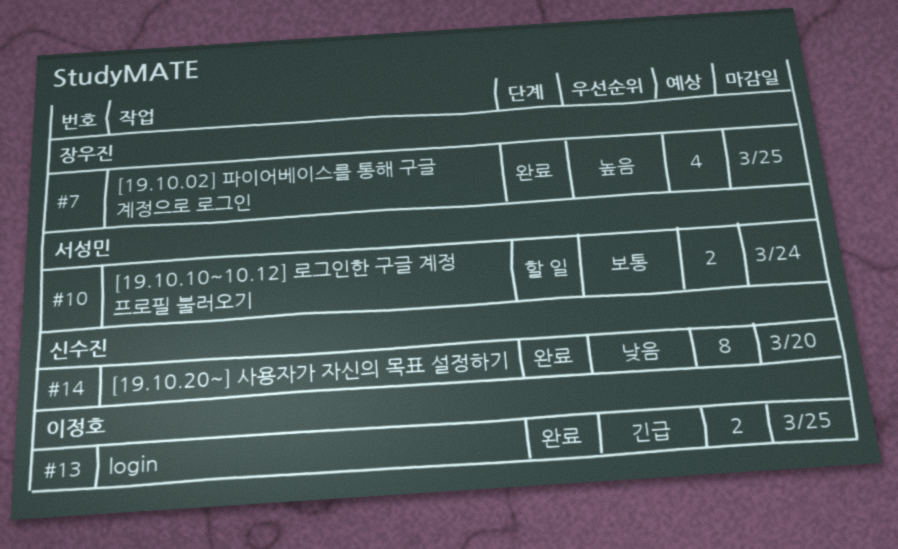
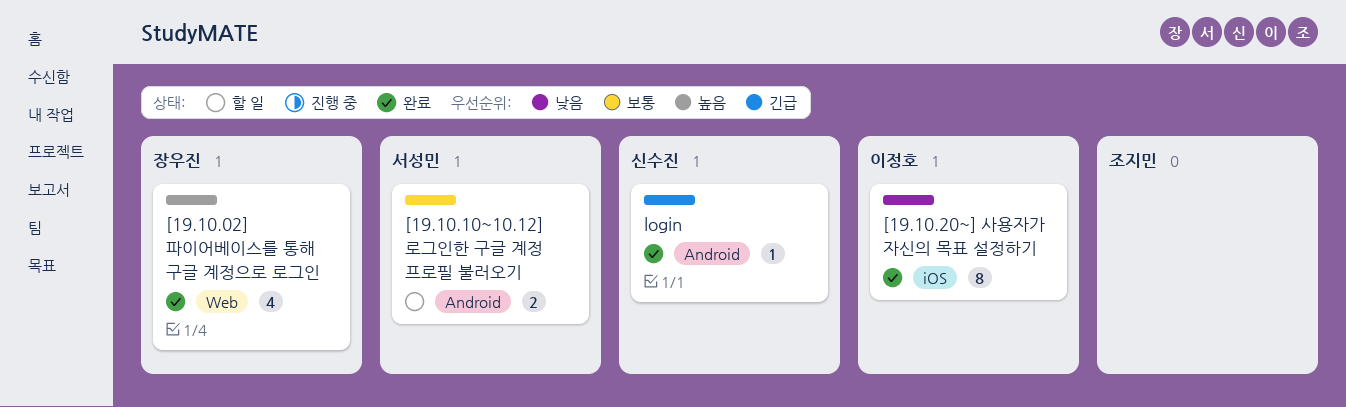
[19.10.20~] 사용자가 자신의 목표 설정하기, owner: 신수진 -> 이정호
login, owner: 이정호 -> 신수진
login, estimate: 2 -> 1

